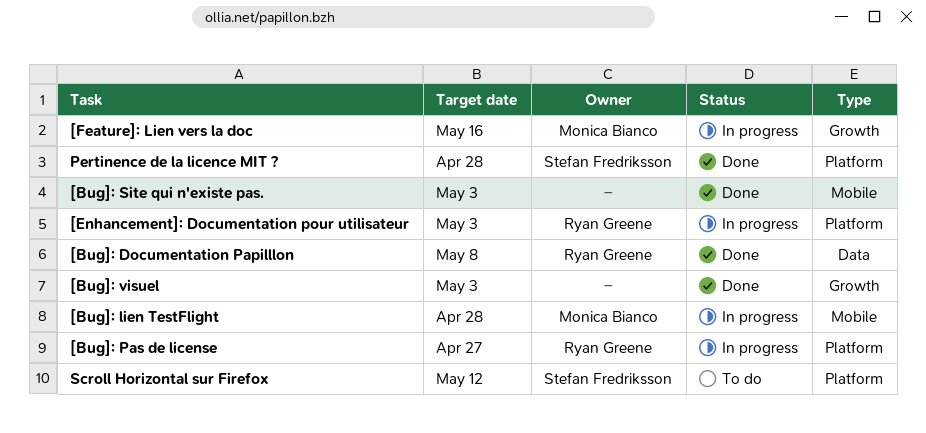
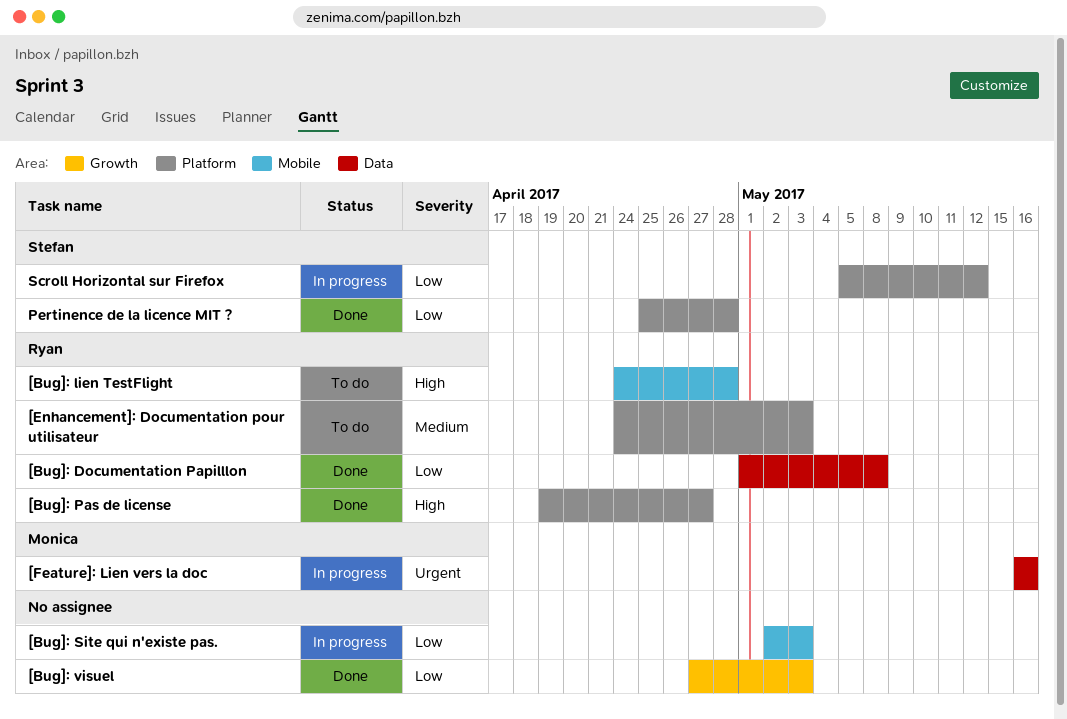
[Bug]: lien TestFlight, status: In progress -> To do
[Bug]: lien TestFlight, owner: Monica Bianco -> Ryan Greene
[Bug]: Pas de license, status: In progress -> Done
[Bug]: Site qui n'existe pas., status: Done -> In progress
[Enhancement]: Documentation pour utilisateur, status: In progress -> To do
[Feature]: Lien vers la doc, label: Growth -> Data
Scroll Horizontal sur Firefox, status: To do -> In progress

